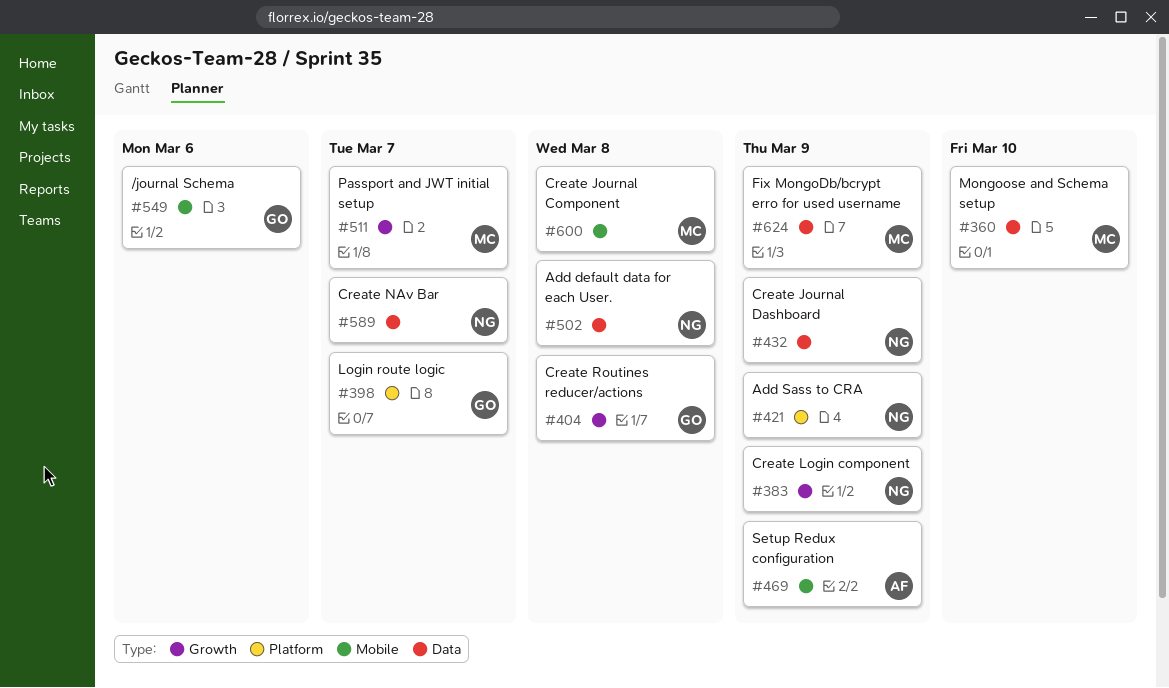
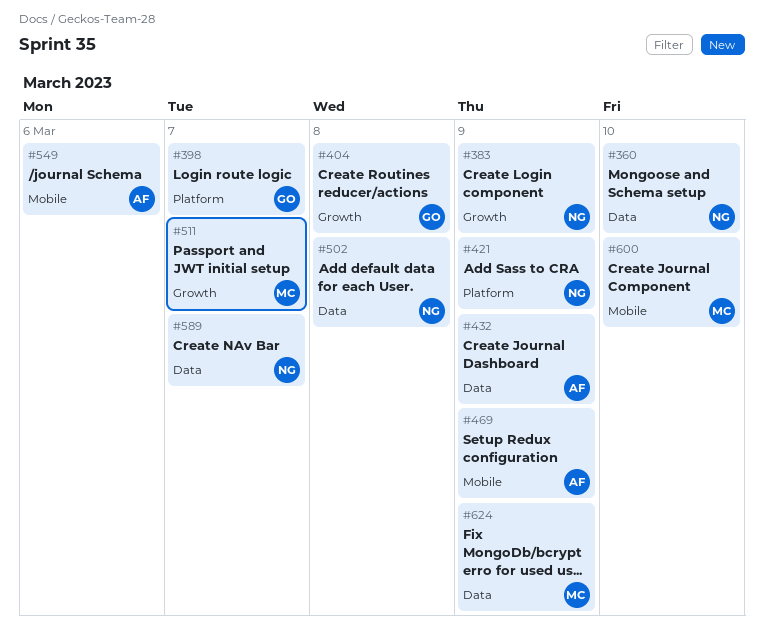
#360, owner: MC -> NG
#432, owner: NG -> AF
#549, owner: GO -> AF
#600, due: Mar 8 -> Mar 10

